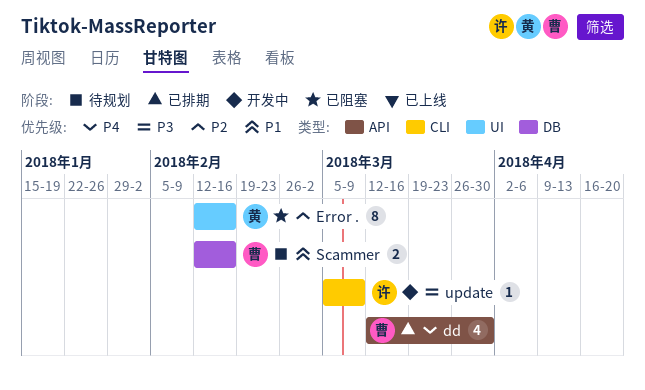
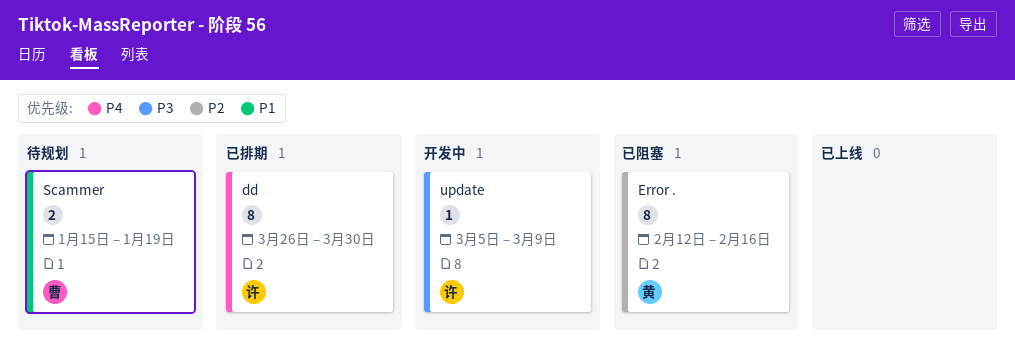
dd, owner: 曹 -> 许
dd, estimate: 4 -> 8
dd, start: Mar 12 -> Mar 26
Scammer, start: Feb 12 -> Jan 15
Scammer, due: Feb 16 -> Jan 19

